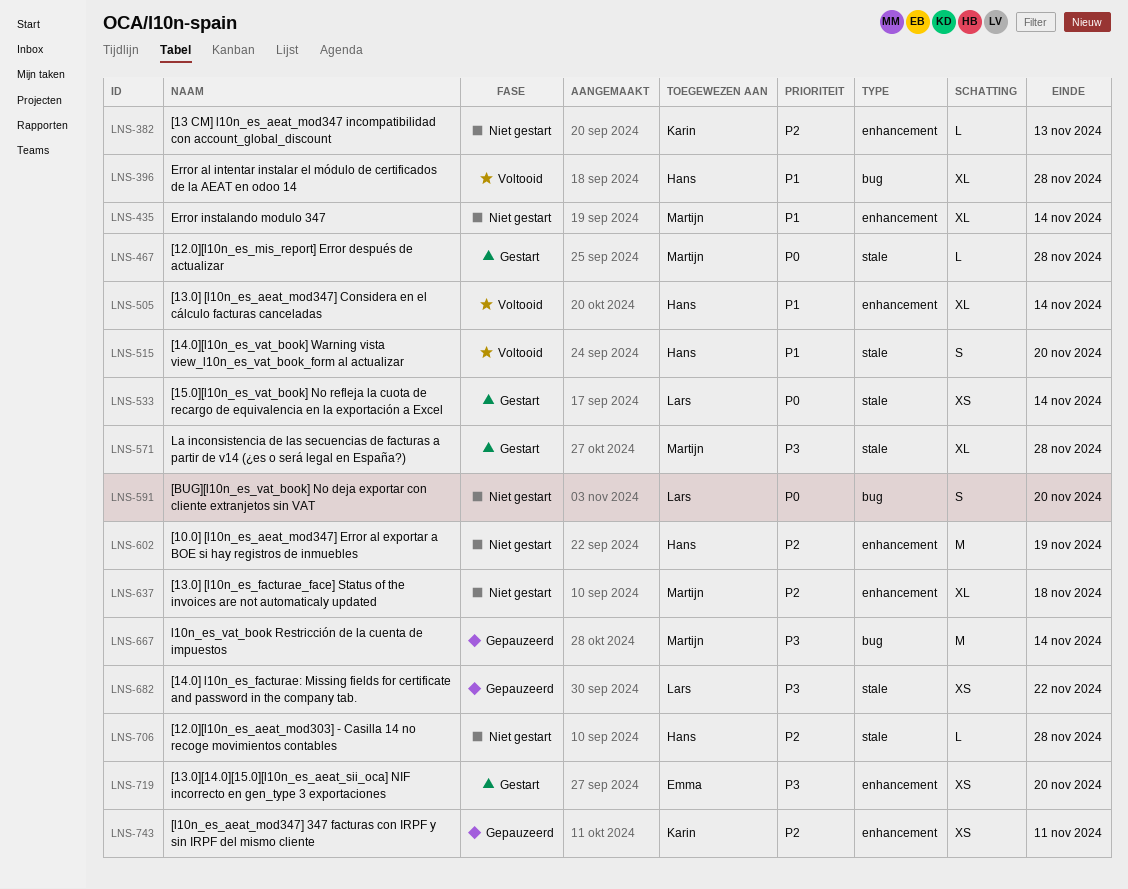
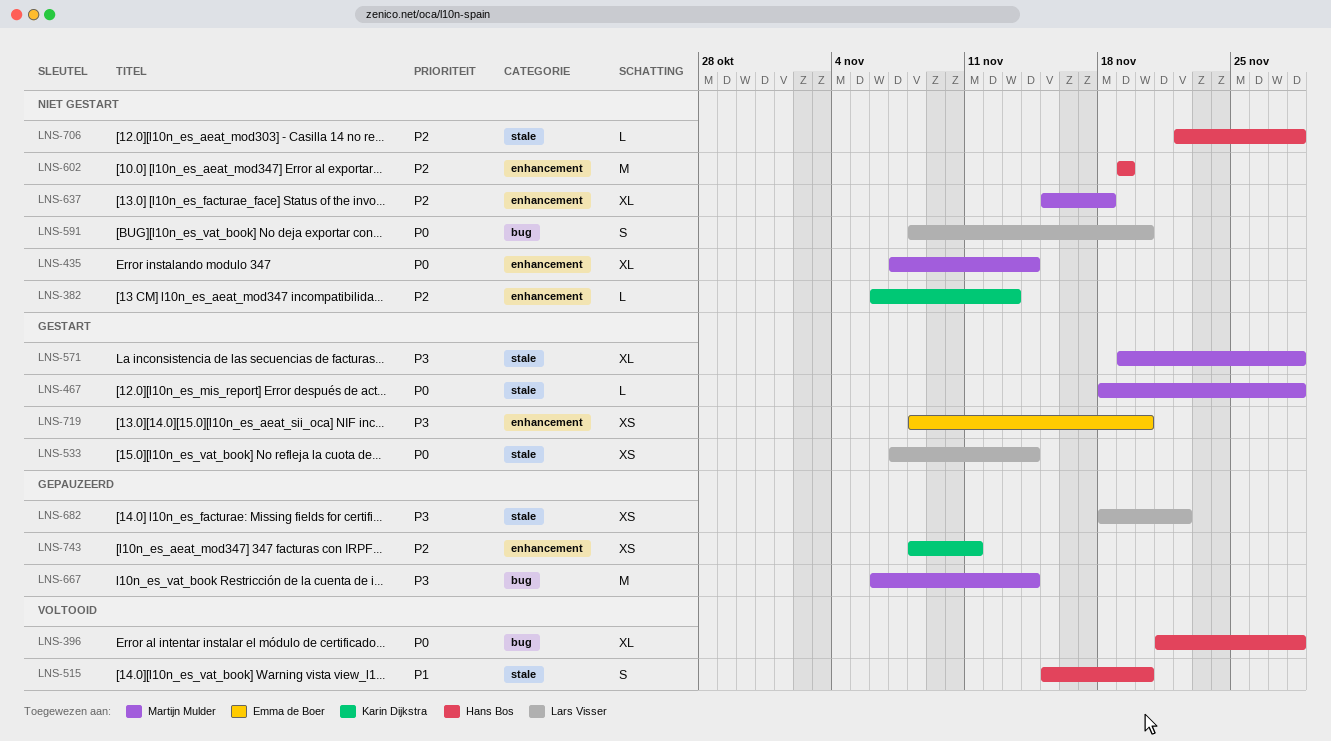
LNS-396, priority: P1 -> P0
LNS-435, priority: P1 -> P0
LNS-505: present -> none

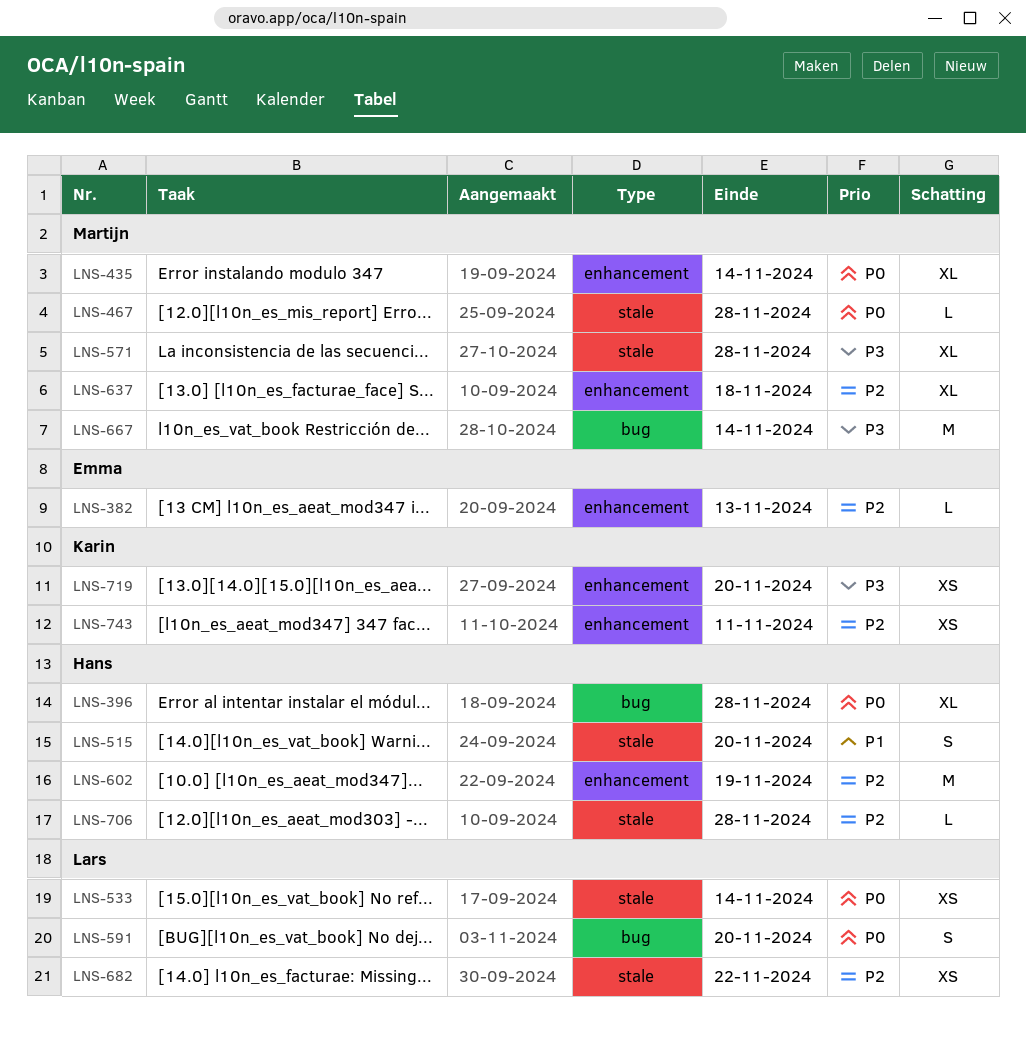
LNS-382, owner: Karin Dijkstra -> Emma de Boer
LNS-682, priority: P3 -> P2
LNS-719, owner: Emma de Boer -> Karin Dijkstra

